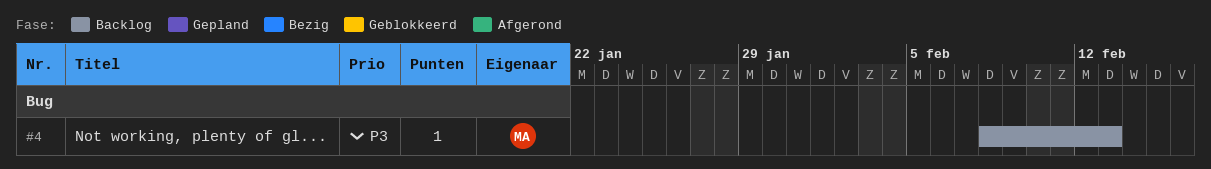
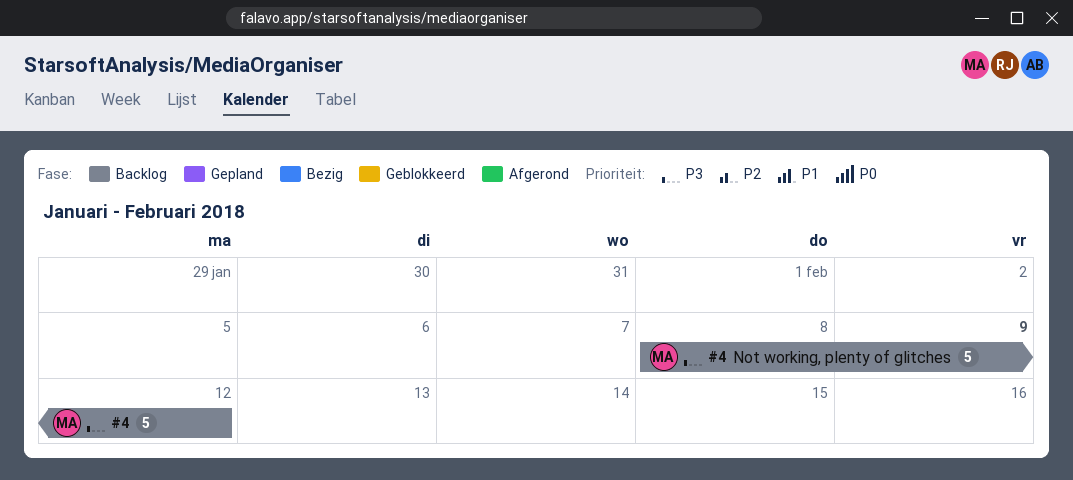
#4, estimate: 1 -> 5
#4, due: Feb 13 -> Feb 12

